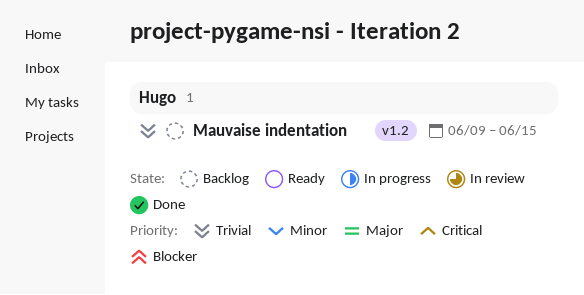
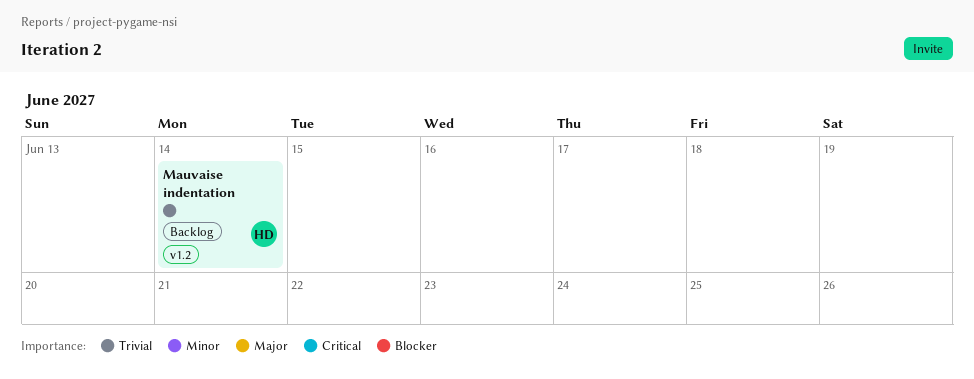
Mauvaise indentation, due: Jun 15 -> Jun 14

